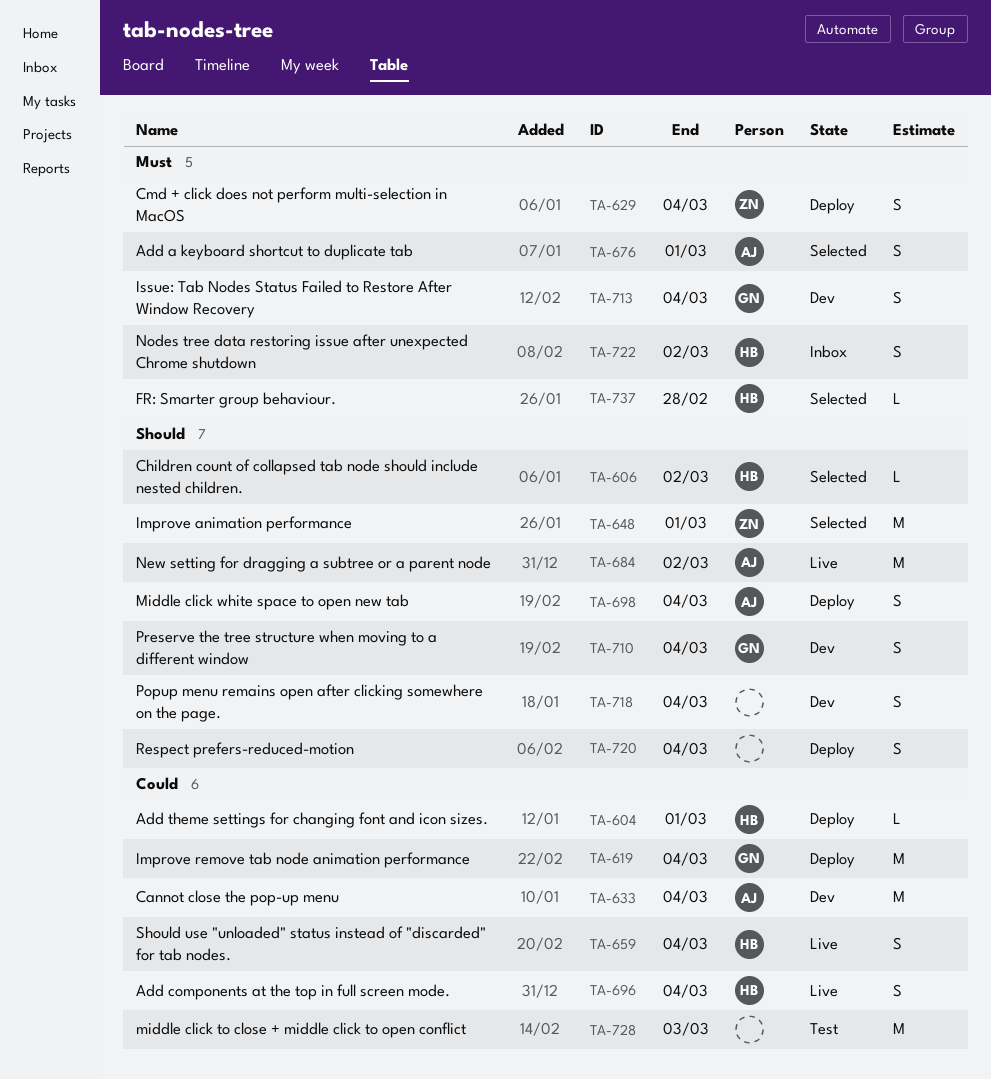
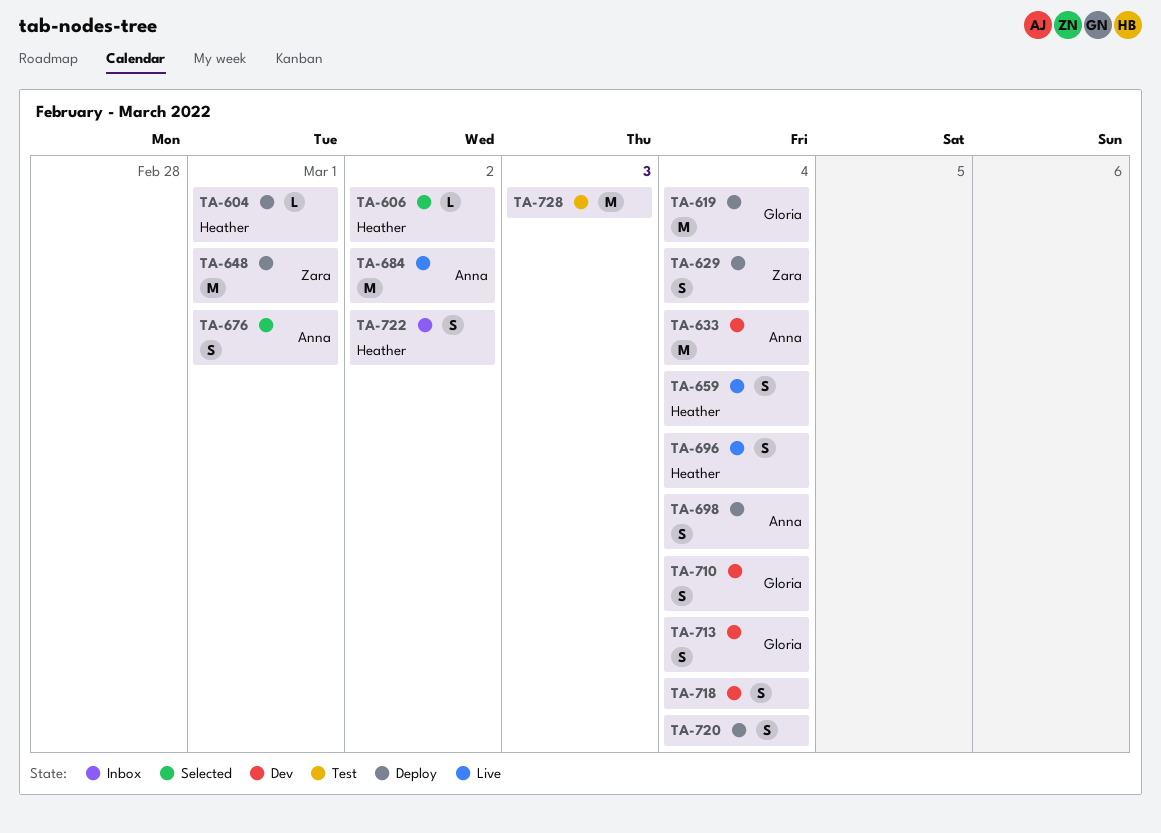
TA-648, status: Selected -> Deploy
TA-737: present -> none

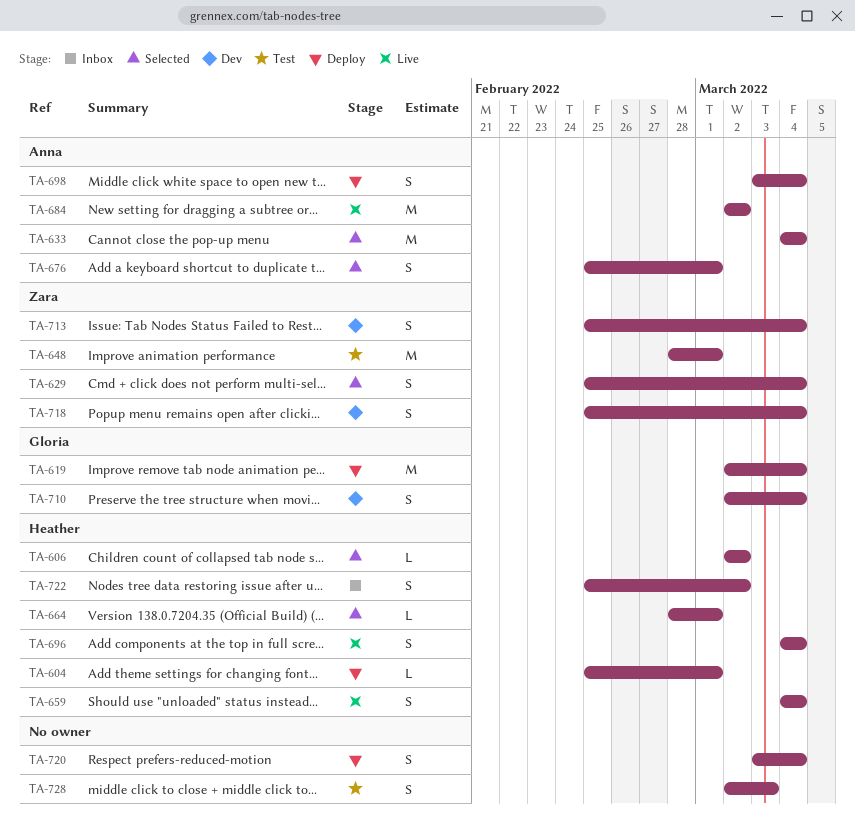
TA-629, status: Deploy -> Selected
TA-633, status: Dev -> Selected
TA-648, status: Deploy -> Test
TA-664: none -> present
TA-713, owner: Gloria -> Zara
TA-718, owner: none -> Zara
TA-728, estimate: M -> S

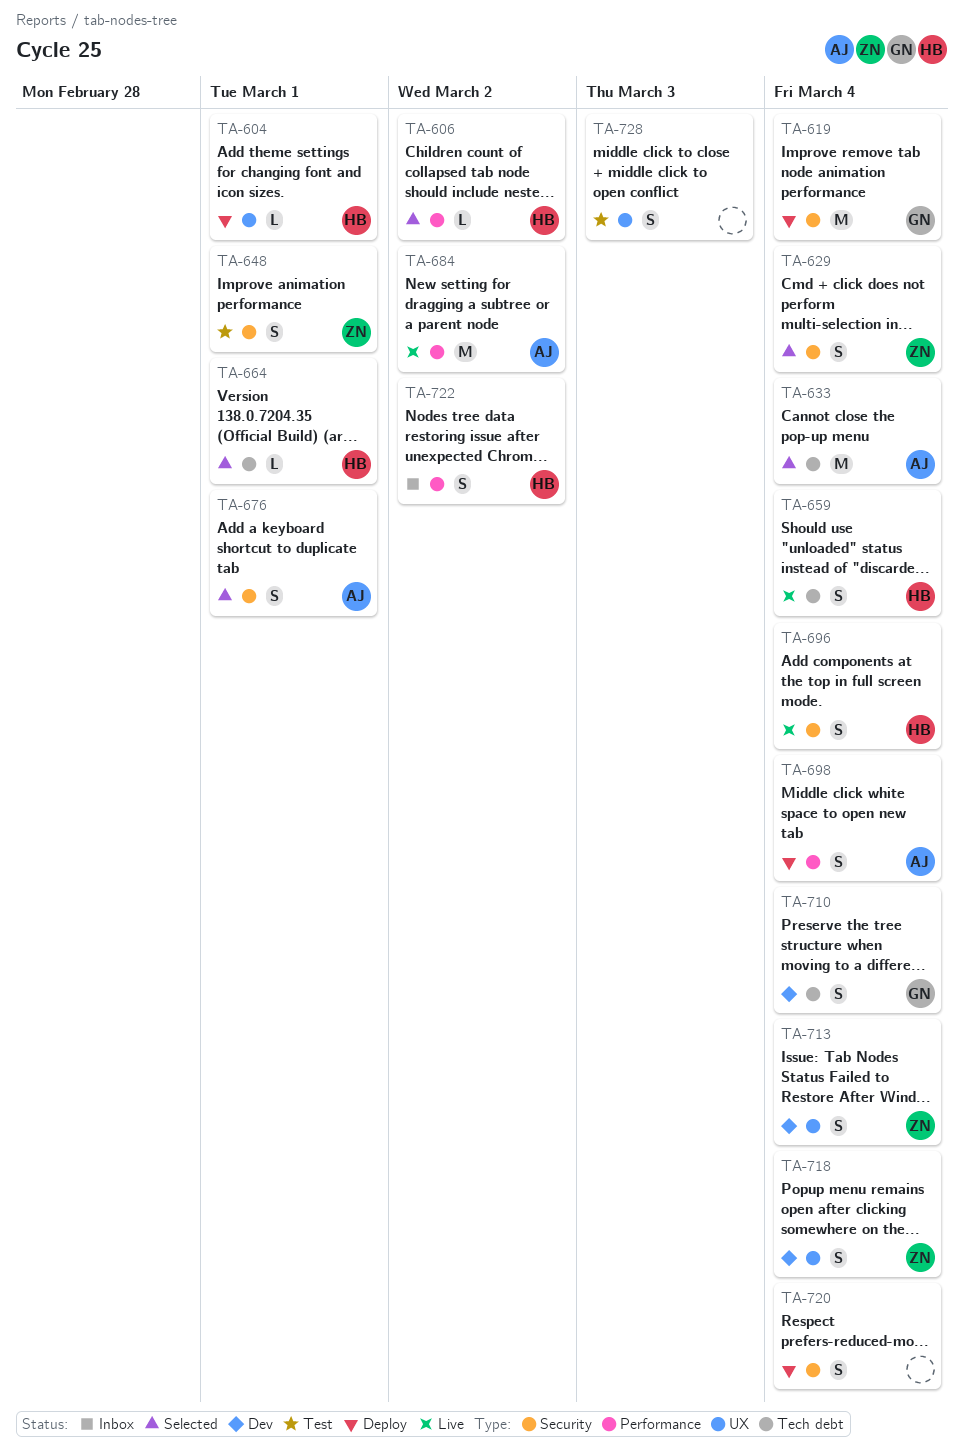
TA-648, estimate: M -> S

